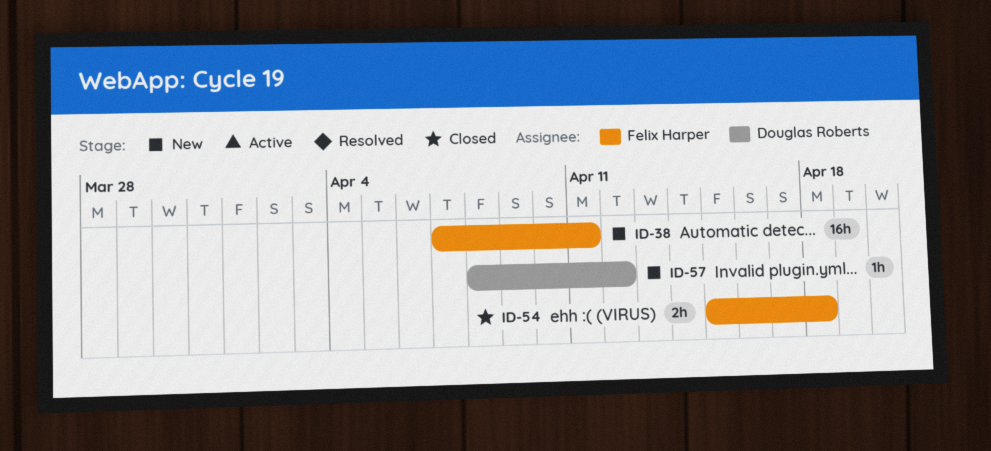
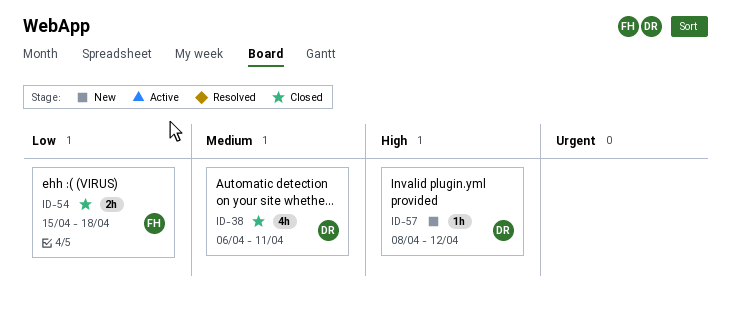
ID-38, status: New -> Closed
ID-38, owner: Felix Harper -> Douglas Roberts
ID-38, estimate: 16h -> 4h
ID-38, start: Apr 7 -> Apr 6

